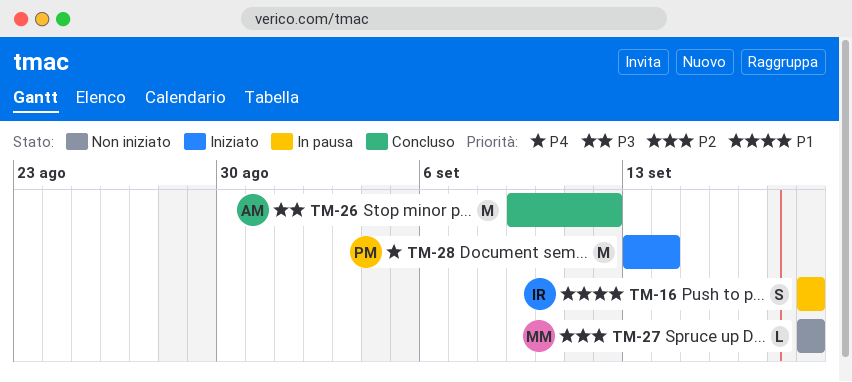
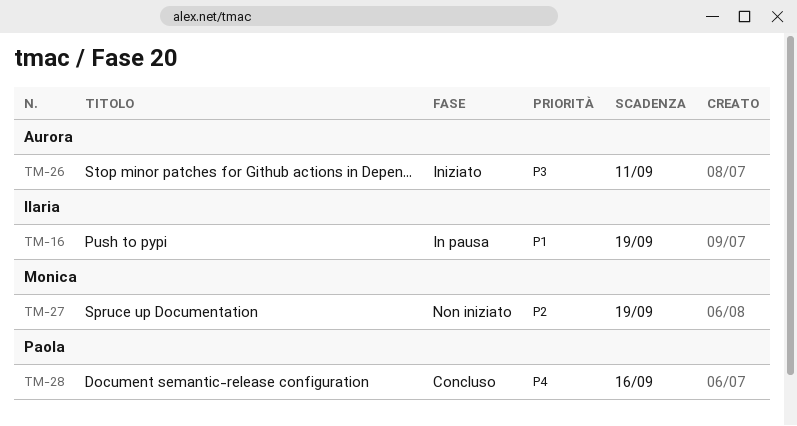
TM-26, status: Concluso -> Iniziato
TM-26, due: Sep 12 -> Sep 11
TM-28, status: Iniziato -> Concluso
TM-28, due: Sep 14 -> Sep 16

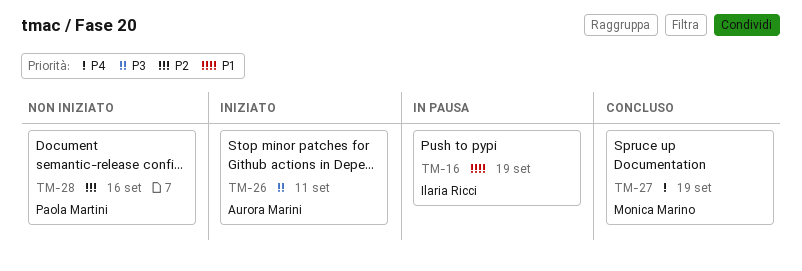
TM-27, status: Non iniziato -> Concluso
TM-27, priority: P2 -> P4
TM-28, status: Concluso -> Non iniziato
TM-28, priority: P4 -> P2

